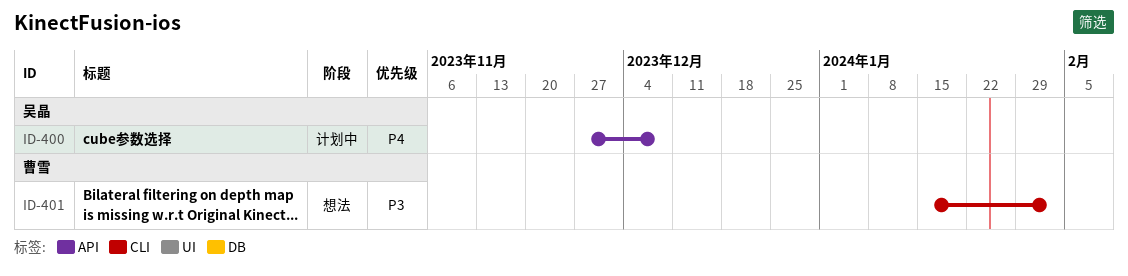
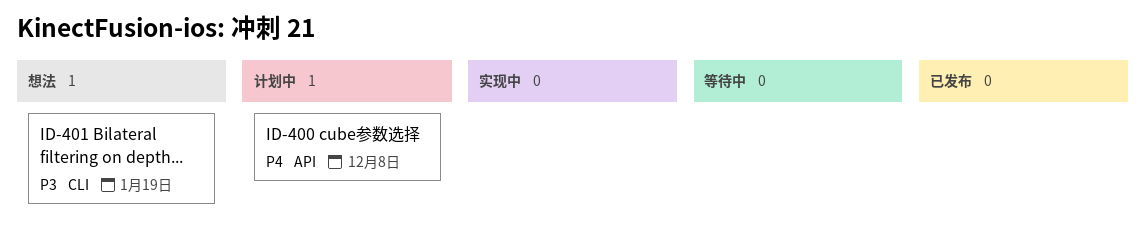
ID-401, due: Feb 2 -> Jan 19

